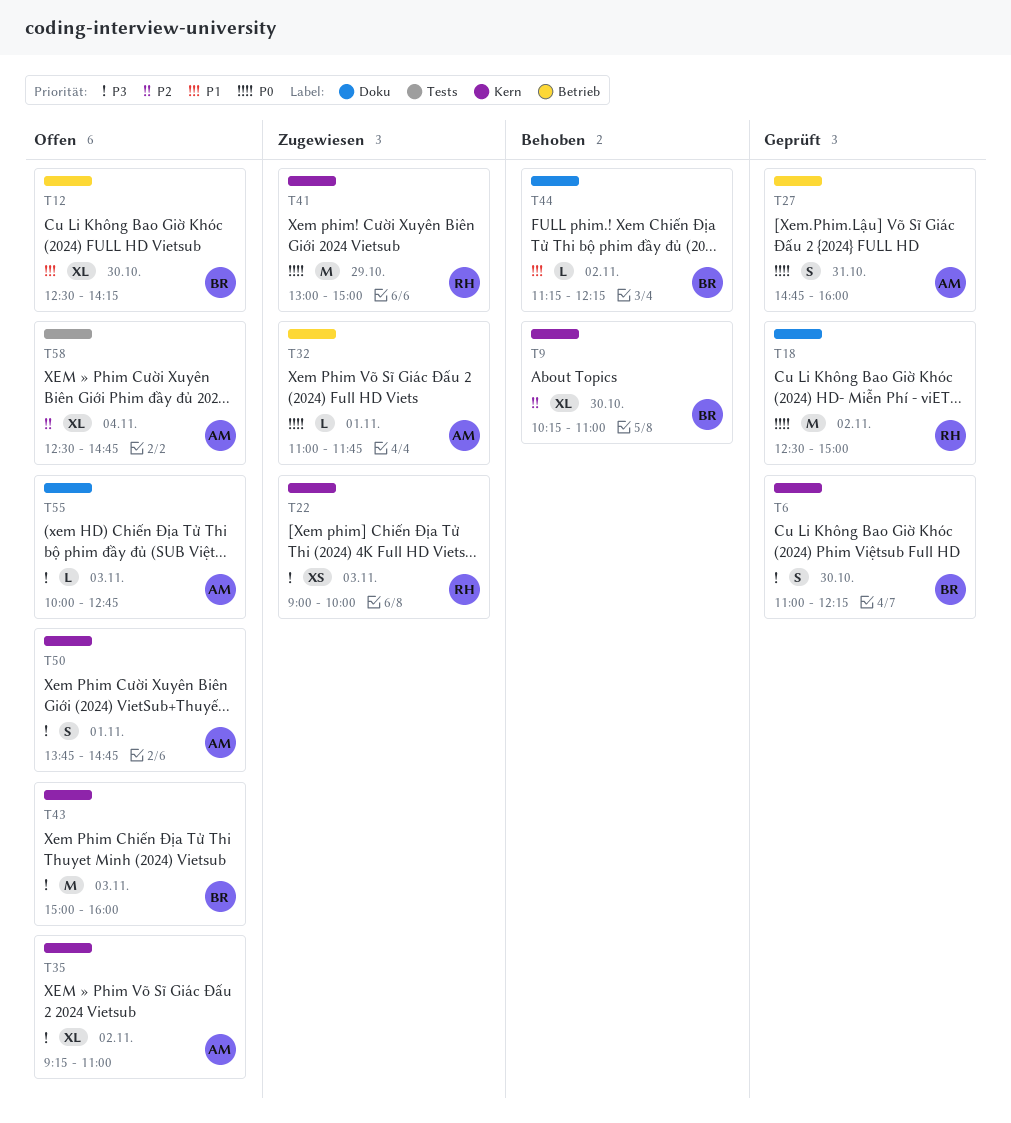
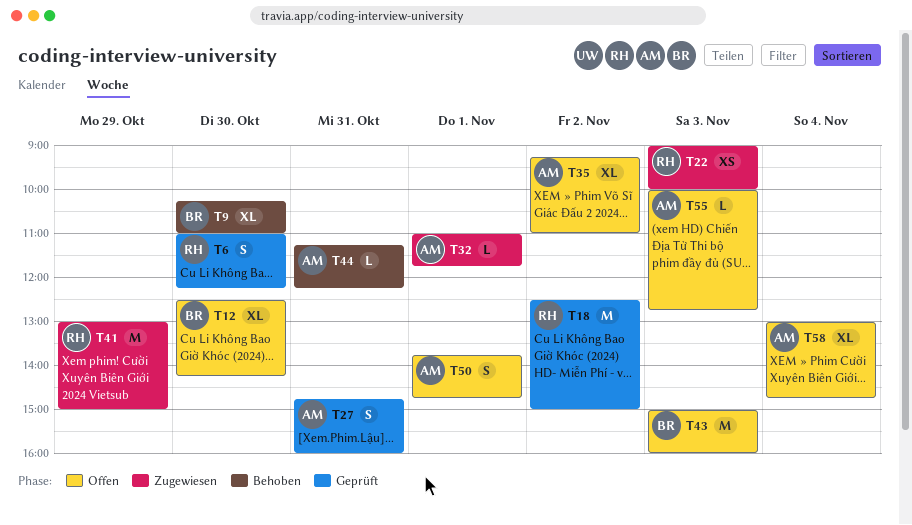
T6, owner: BR -> RH
T44, owner: BR -> AM
T44, day: Nov 2 -> Oct 31
T58, begins: 12:30 -> 13:00

